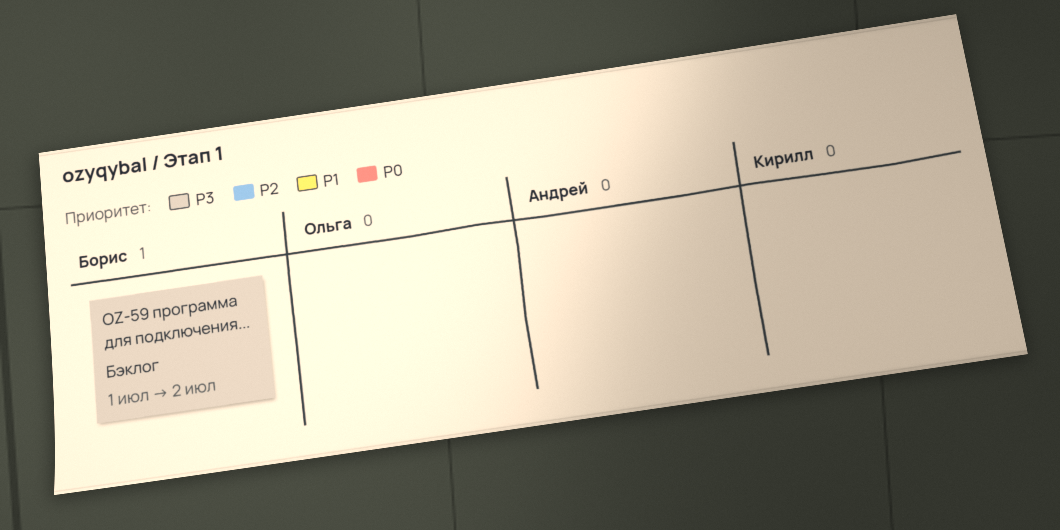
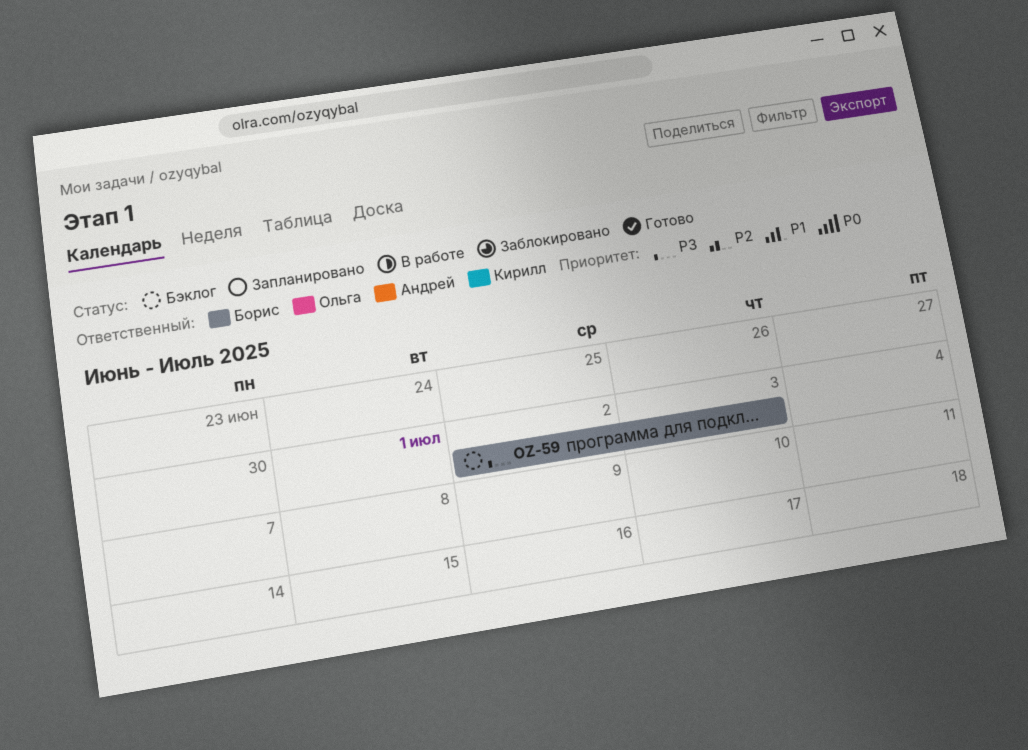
OZ-59, start: Jul 1 -> Jul 2
OZ-59, due: Jul 2 -> Jul 3

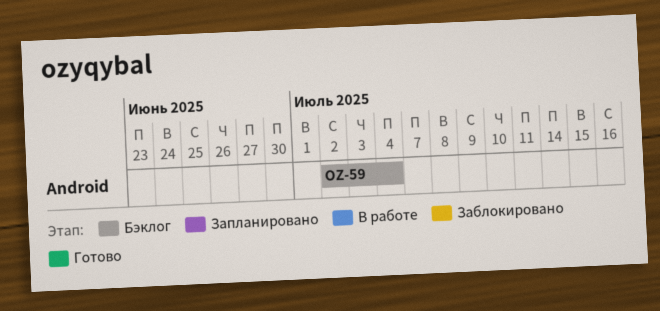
OZ-59, due: Jul 3 -> Jul 4

